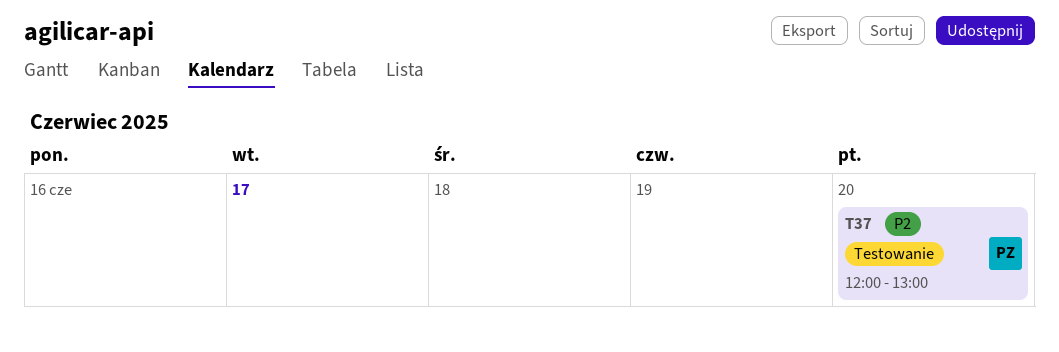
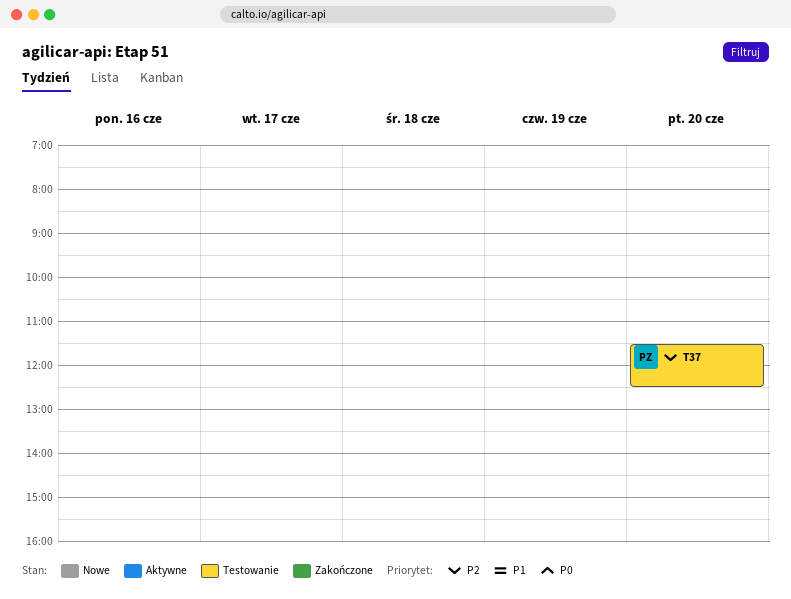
T37, begins: 12:00 -> 11:30
T37, ends: 13:00 -> 12:30

